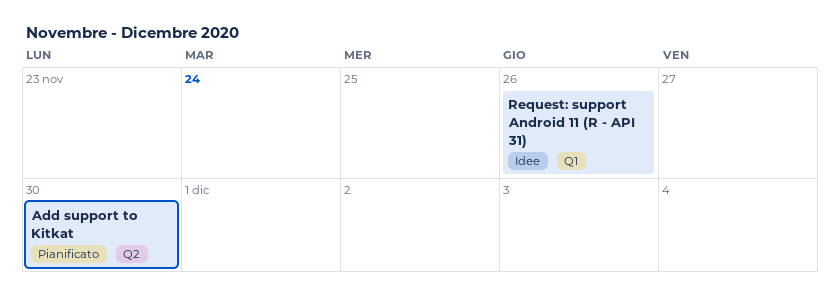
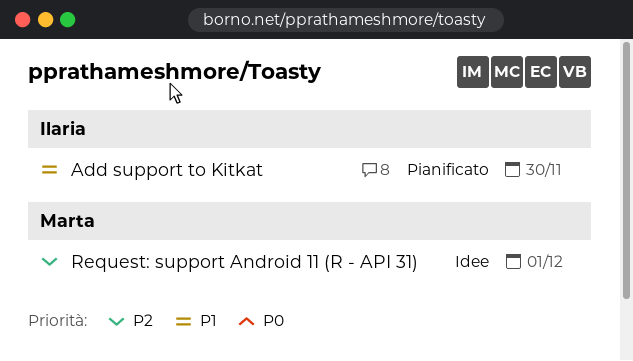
Request: support Android 11 (R - API 31), due: Nov 26 -> Dec 1

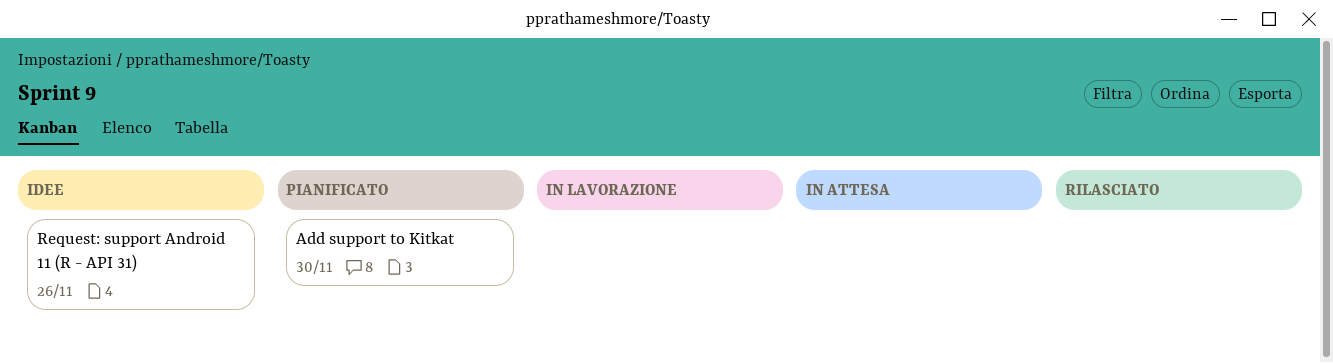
Request: support Android 11 (R - API 31), due: Dec 1 -> Nov 26

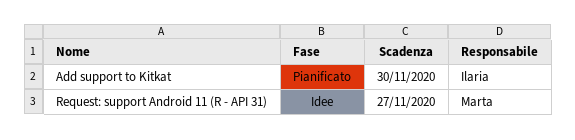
Request: support Android 11 (R - API 31), due: Nov 26 -> Nov 27

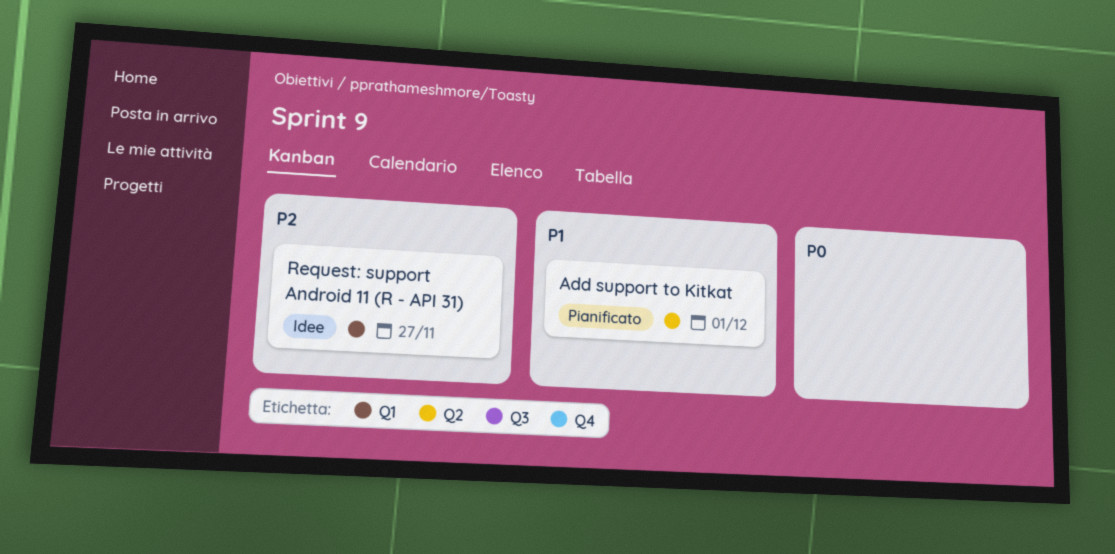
Add support to Kitkat, due: Nov 30 -> Dec 1

